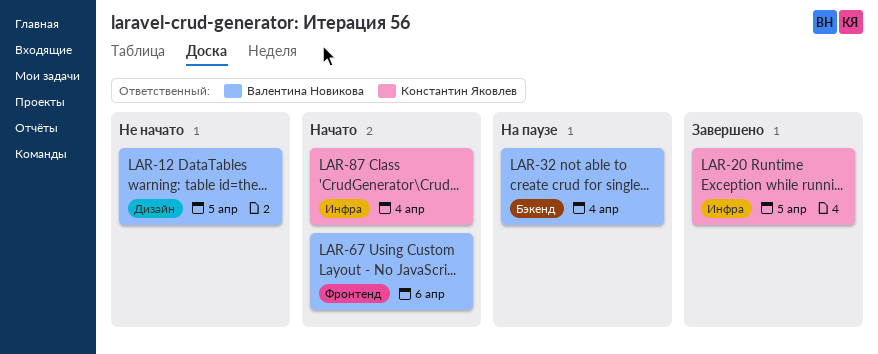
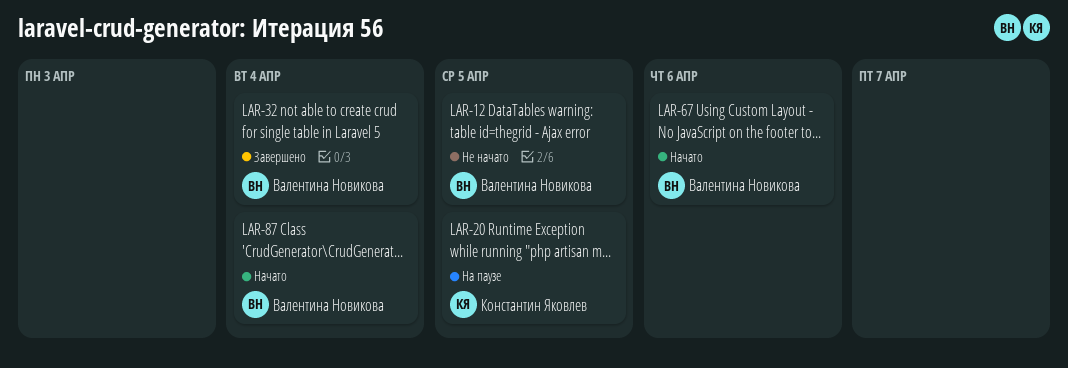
LAR-20, status: Завершено -> На паузе
LAR-32, status: На паузе -> Завершено
LAR-87, owner: Константин Яковлев -> Валентина Новикова

